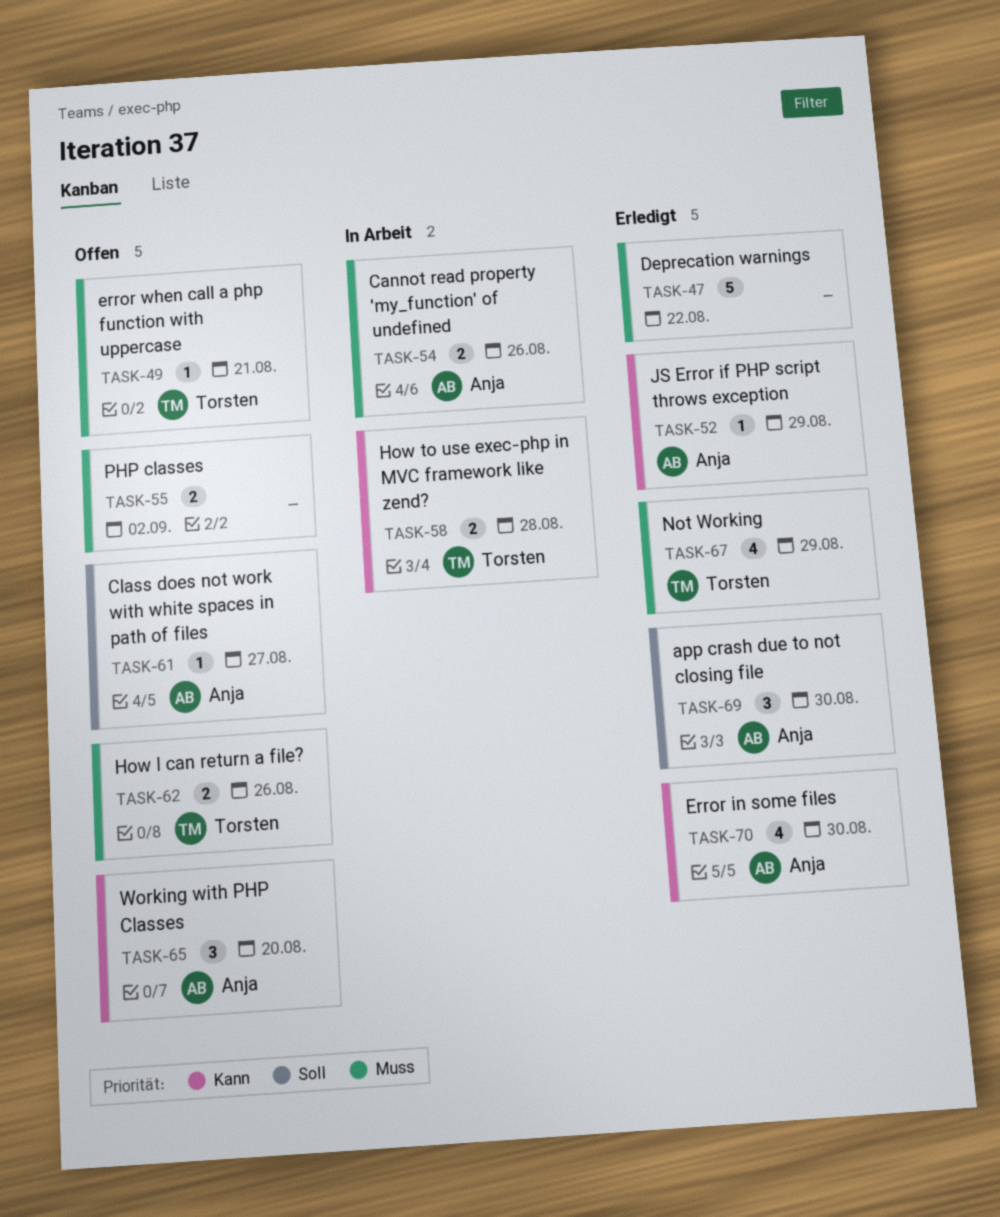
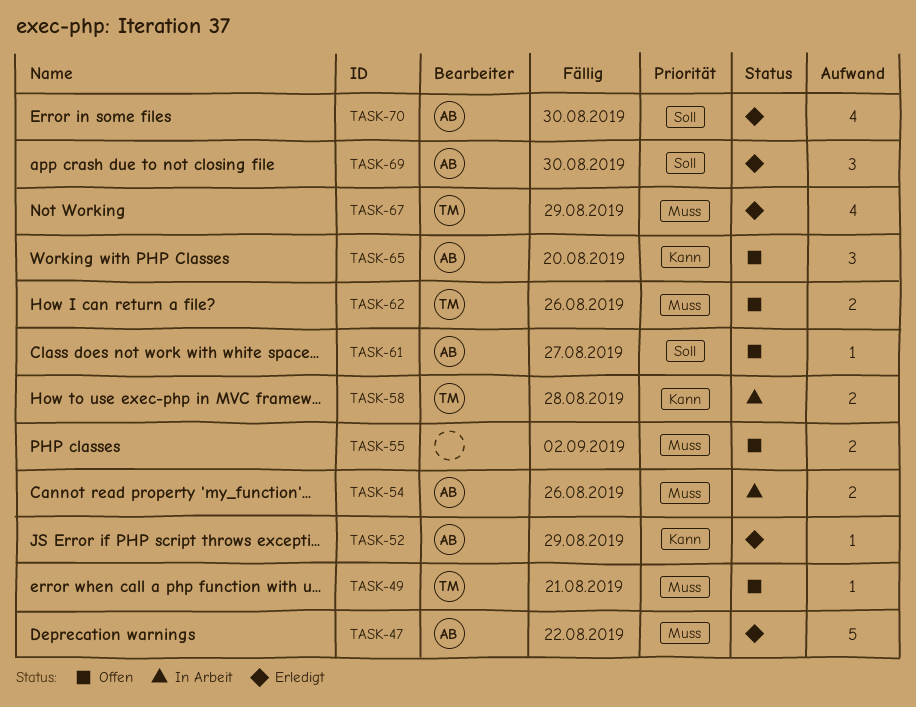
TASK-47, owner: none -> Anja
TASK-70, priority: Kann -> Soll

